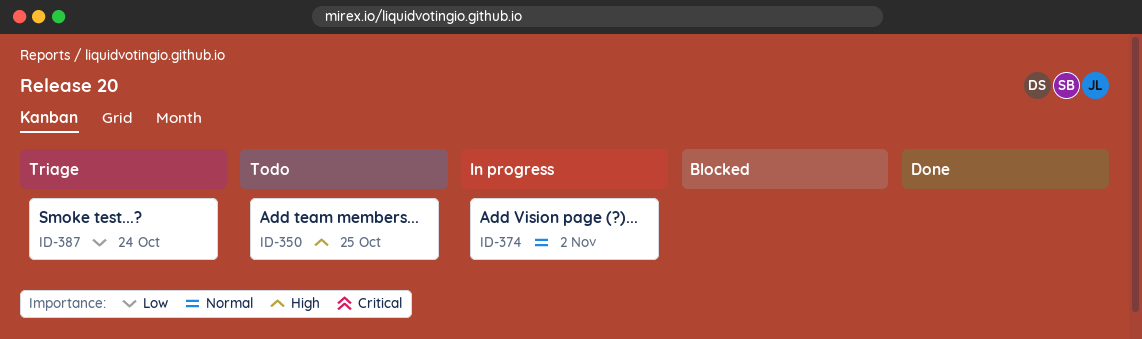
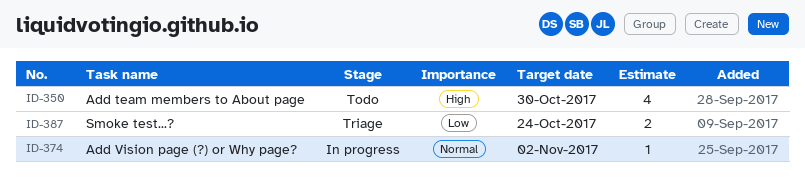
ID-350, due: Oct 25 -> Oct 30

